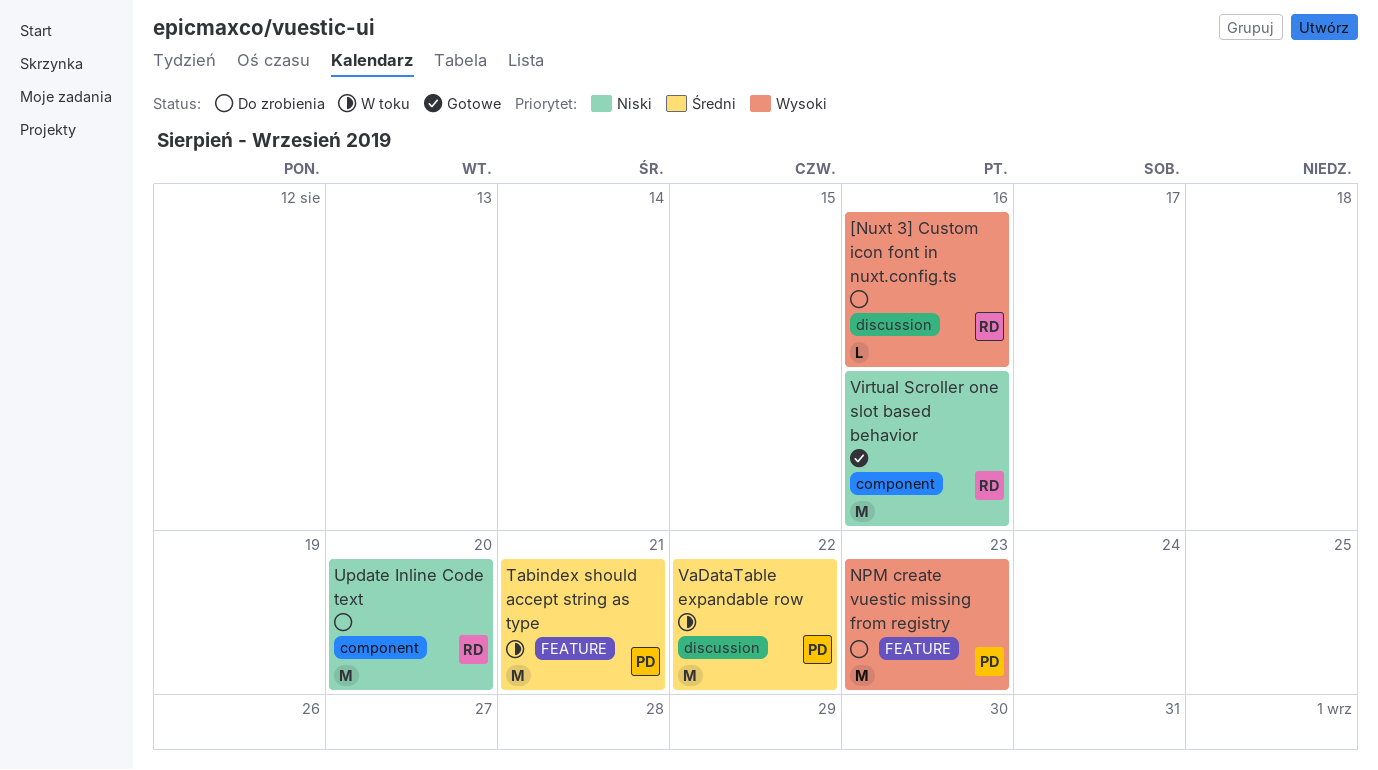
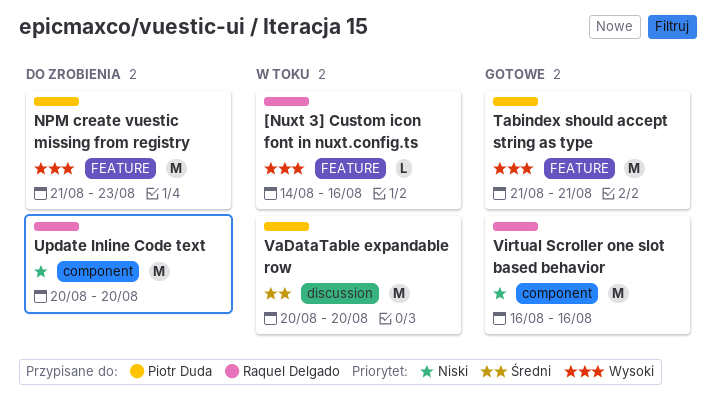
[Nuxt 3] Custom icon font in nuxt.config.ts, status: Do zrobienia -> W toku
[Nuxt 3] Custom icon font in nuxt.config.ts, label: discussion -> FEATURE
Tabindex should accept string as type, status: W toku -> Gotowe
Tabindex should accept string as type, priority: Średni -> Wysoki
VaDataTable expandable row, due: Aug 22 -> Aug 20

